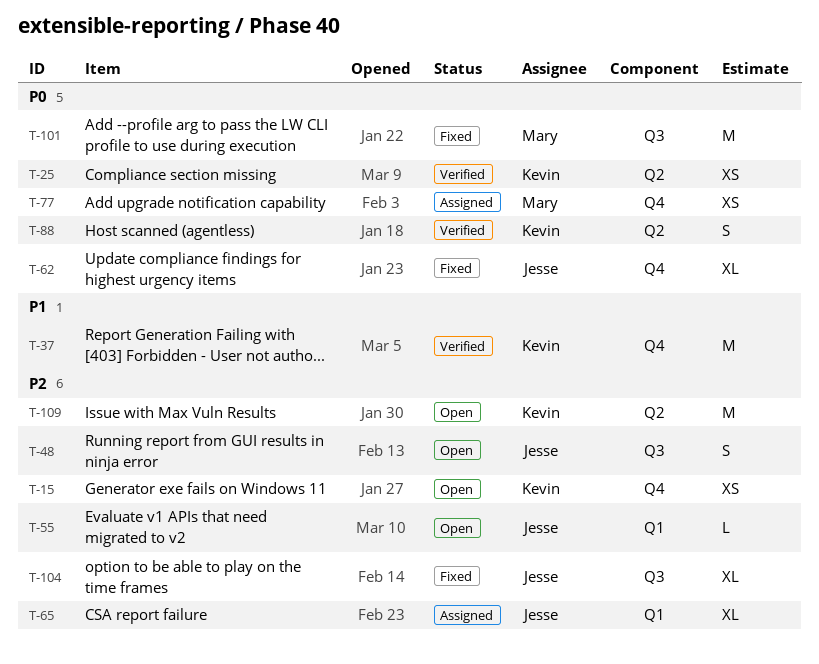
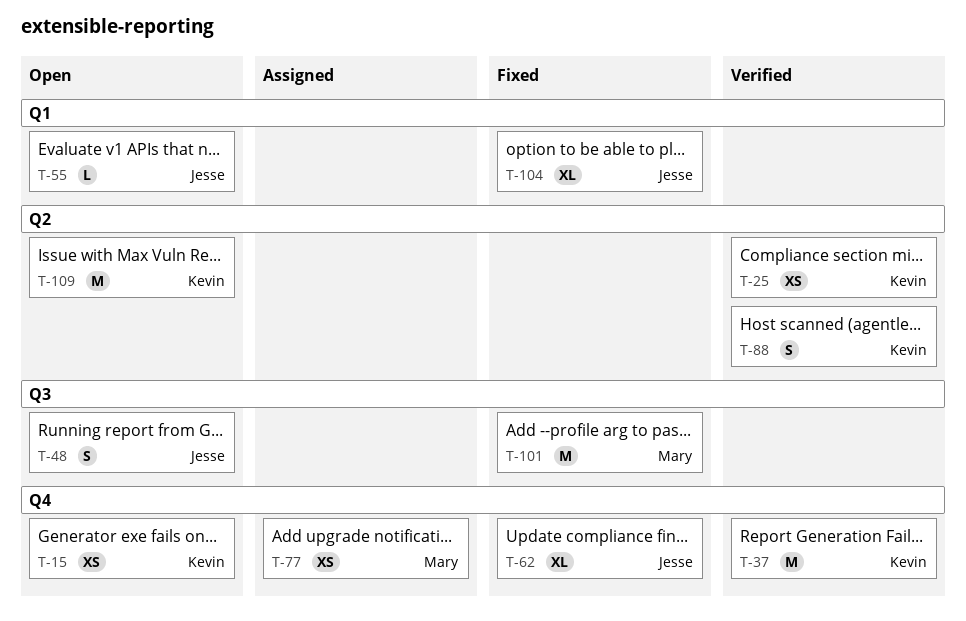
T-65: present -> none
T-104, label: Q3 -> Q1

